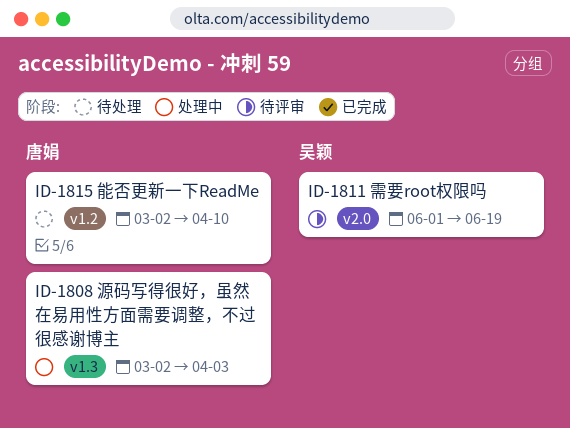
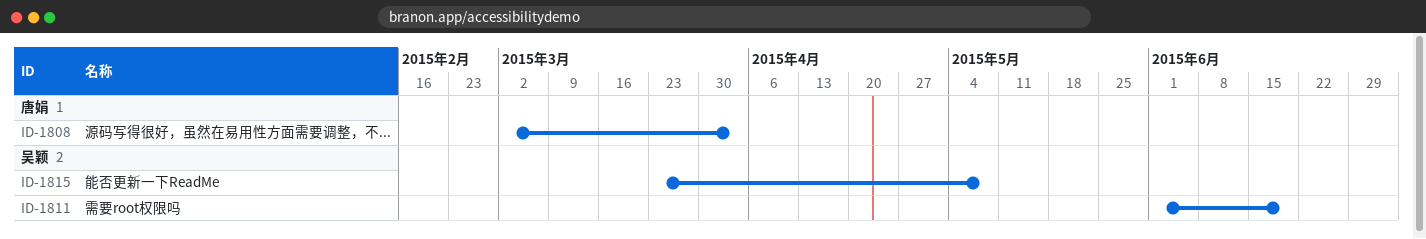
ID-1815, owner: 唐娟 -> 吴颖
ID-1815, start: Mar 2 -> Mar 23
ID-1815, due: Apr 10 -> May 8

